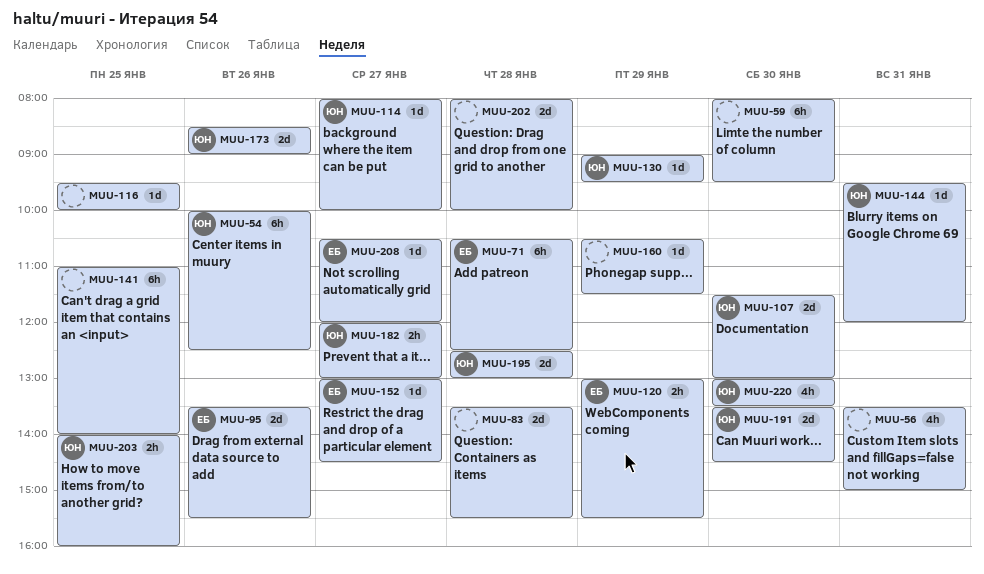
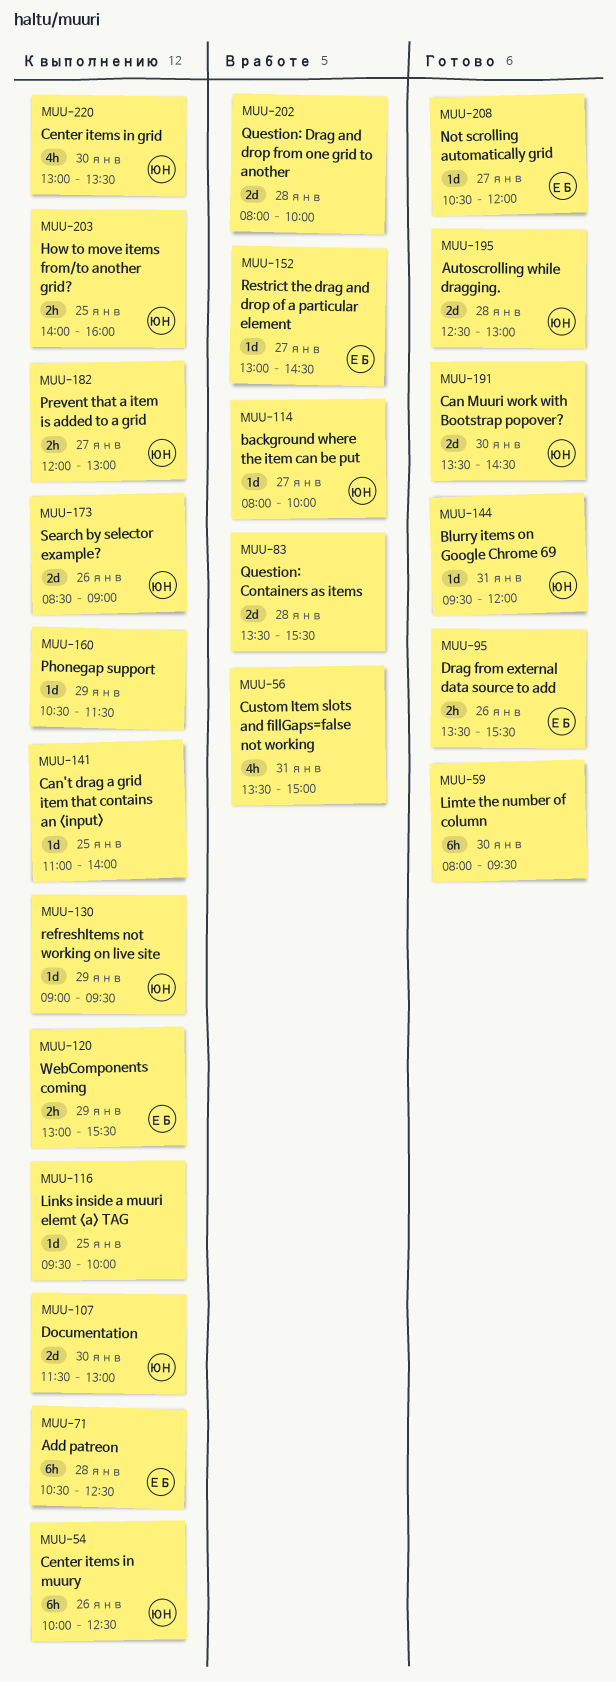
MUU-95, estimate: 2d -> 2h
MUU-141, estimate: 6h -> 1d

